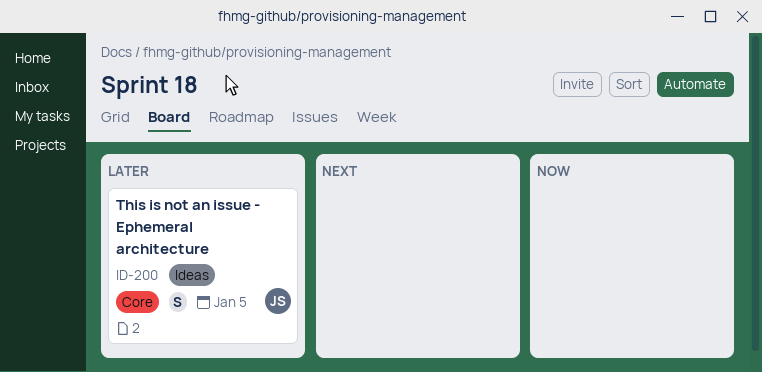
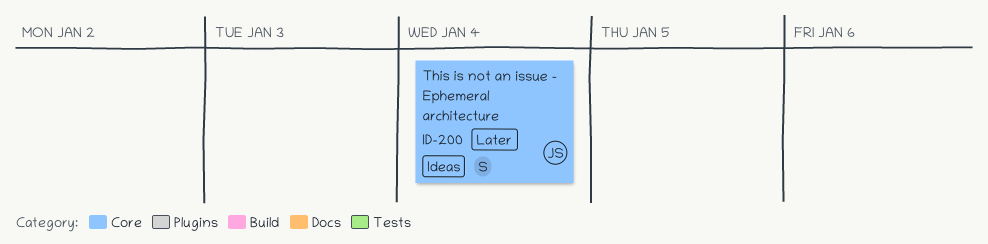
ID-200, due: Jan 5 -> Jan 4

